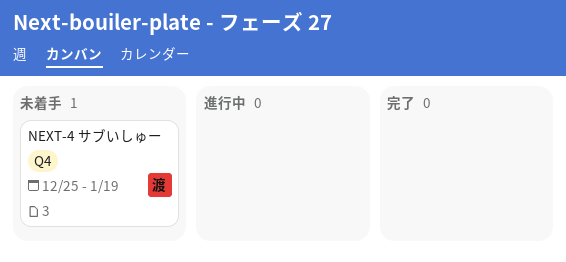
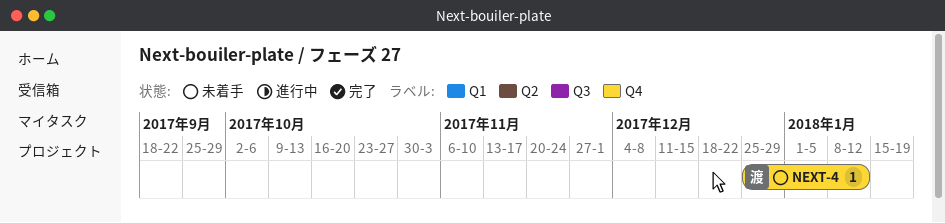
NEXT-4, due: Jan 19 -> Jan 12

